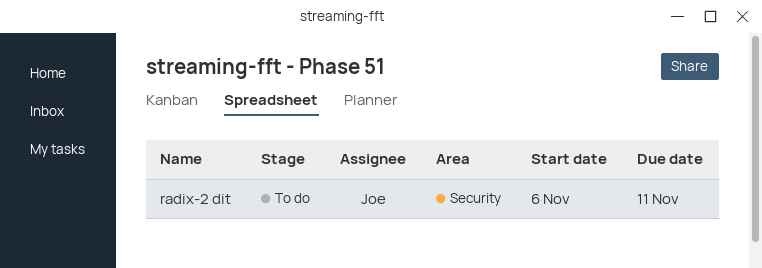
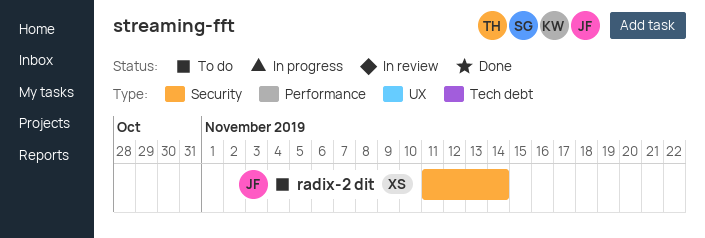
radix-2 dit, start: Nov 6 -> Nov 11
radix-2 dit, due: Nov 11 -> Nov 14

